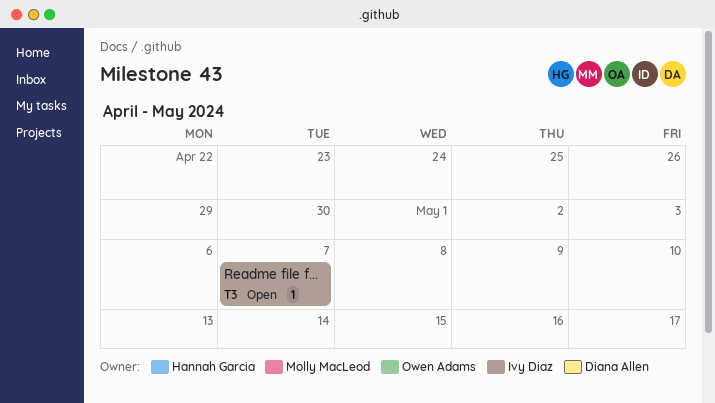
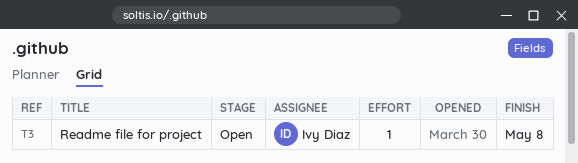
T3, due: May 7 -> May 8

